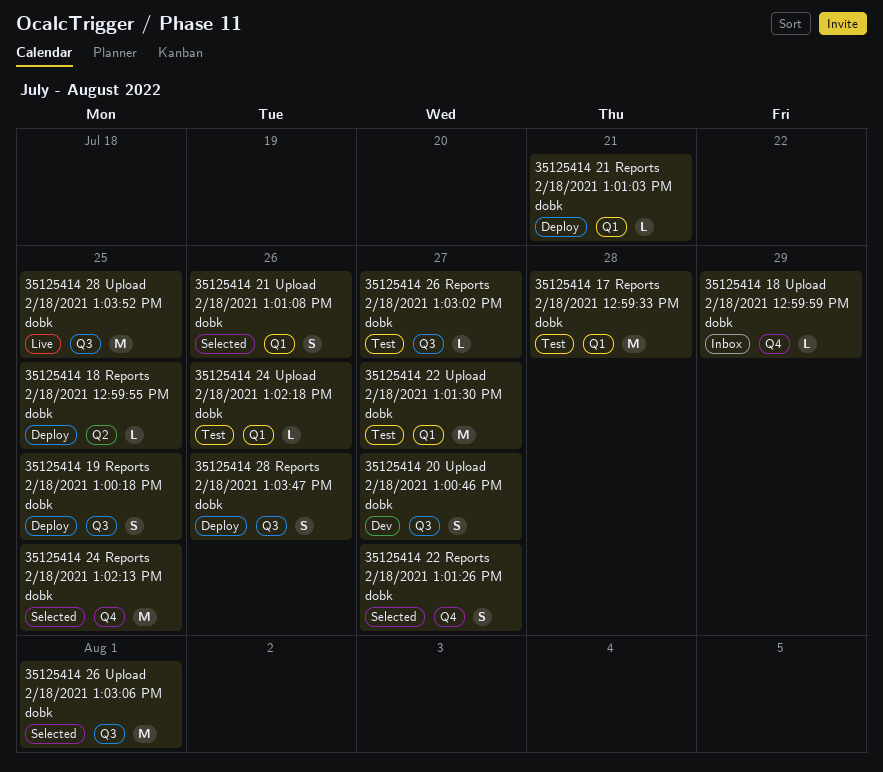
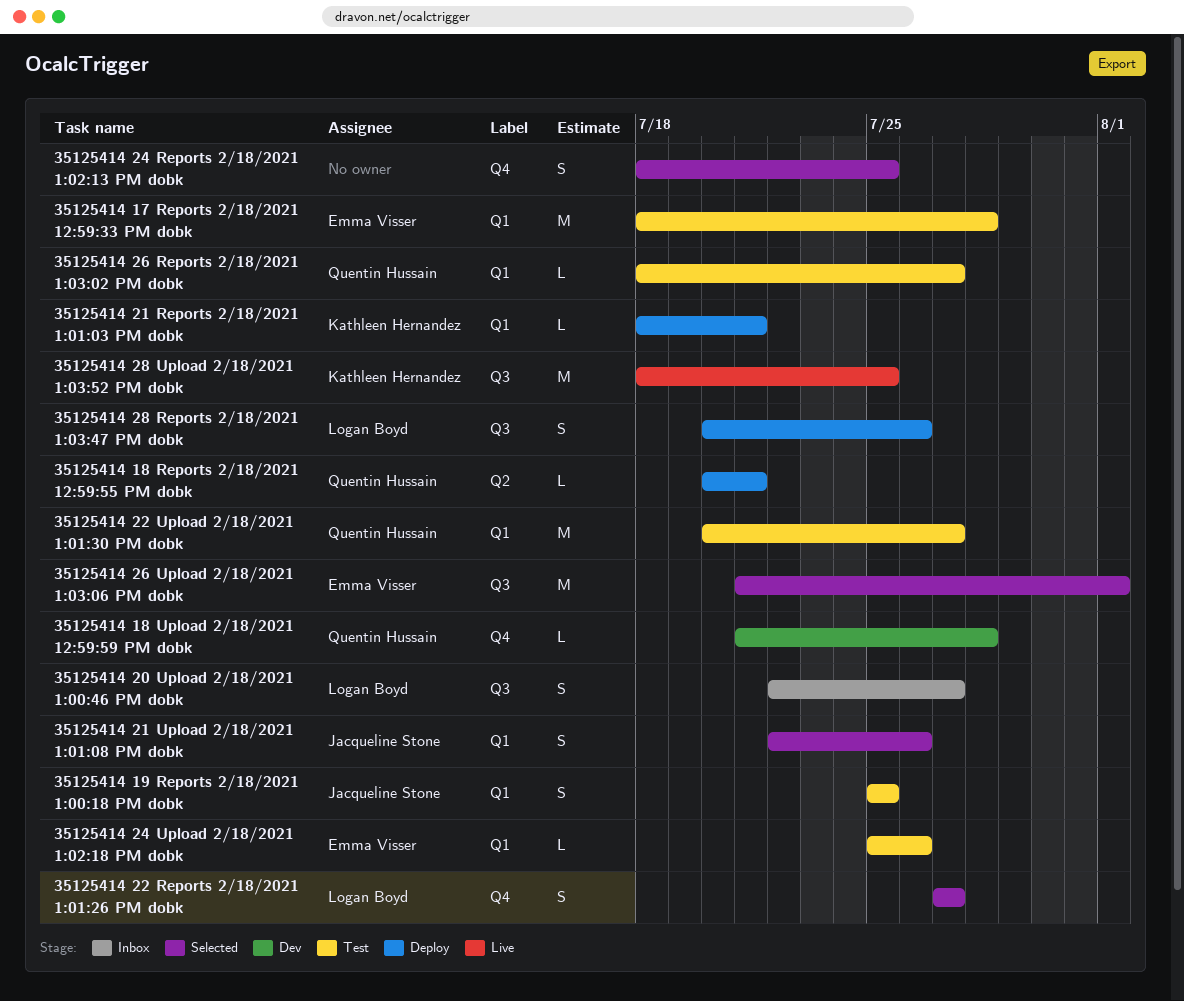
35125414 18 Reports 2/18/2021 12:59:55 PM dobk, due: Jul 25 -> Jul 21
35125414 18 Upload 2/18/2021 12:59:59 PM dobk, status: Inbox -> Dev
35125414 18 Upload 2/18/2021 12:59:59 PM dobk, due: Jul 29 -> Jul 28
35125414 19 Reports 2/18/2021 1:00:18 PM dobk, status: Deploy -> Test
35125414 19 Reports 2/18/2021 1:00:18 PM dobk, label: Q3 -> Q1
35125414 20 Upload 2/18/2021 1:00:46 PM dobk, status: Dev -> Inbox
35125414 24 Reports 2/18/2021 1:02:13 PM dobk, estimate: M -> S
35125414 26 Reports 2/18/2021 1:03:02 PM dobk, label: Q3 -> Q1

